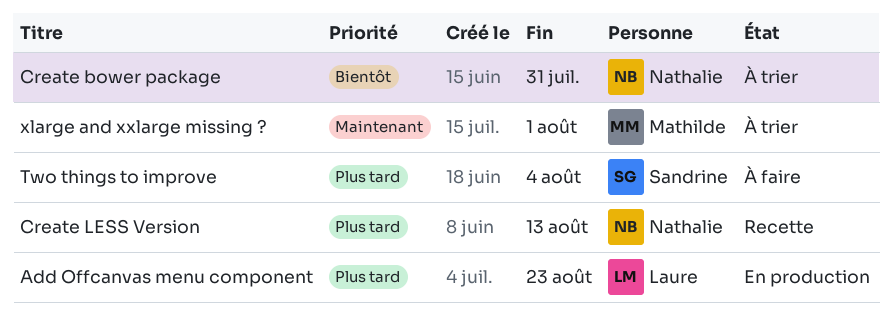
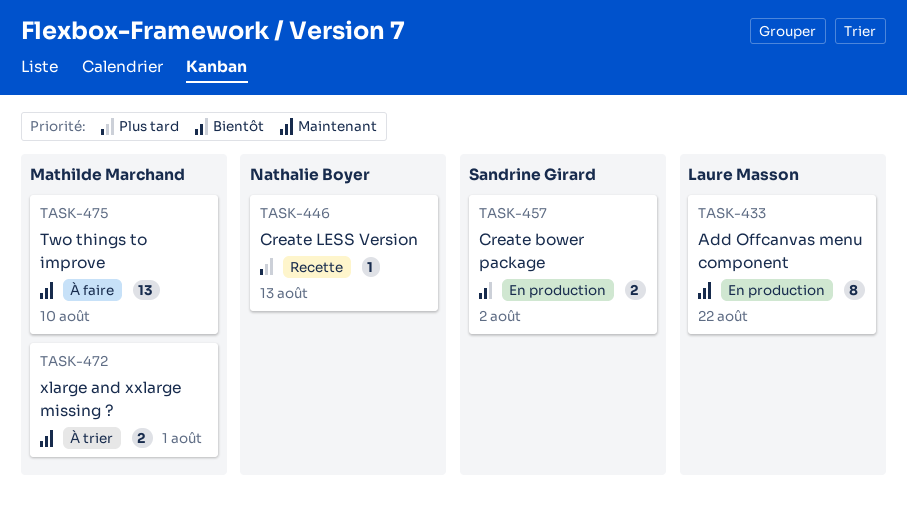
Add Offcanvas menu component, priority: Plus tard -> Maintenant
Add Offcanvas menu component, due: Aug 23 -> Aug 22
Create bower package, status: À trier -> En production
Create bower package, owner: Nathalie Boyer -> Sandrine Girard
Create bower package, due: Jul 31 -> Aug 2
Two things to improve, owner: Sandrine Girard -> Mathilde Marchand
Two things to improve, priority: Plus tard -> Maintenant
Two things to improve, due: Aug 4 -> Aug 10

